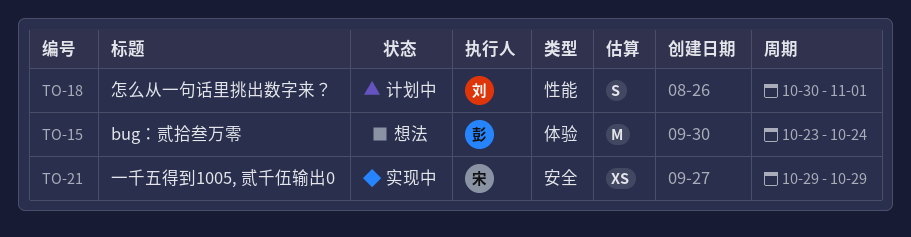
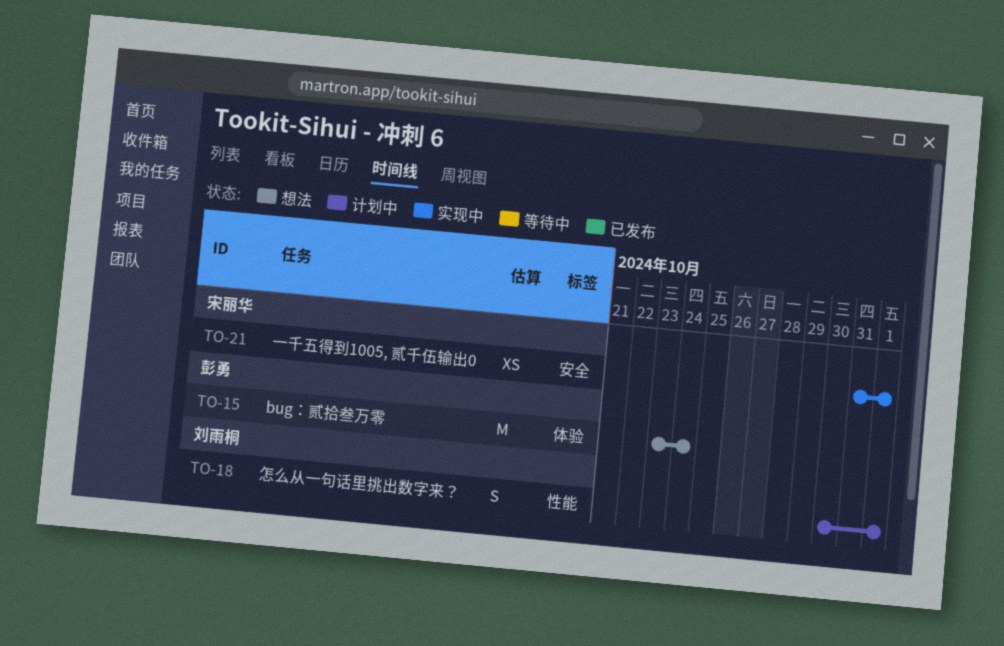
TO-21, start: Oct 29 -> Oct 31
TO-21, due: Oct 29 -> Nov 1

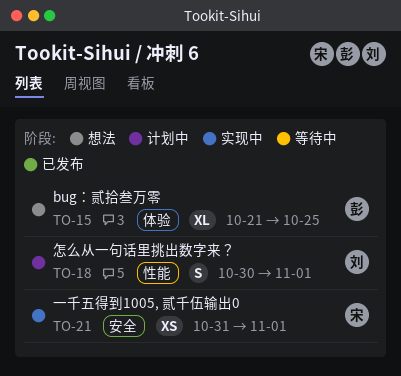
TO-15, estimate: M -> XL
TO-15, start: Oct 23 -> Oct 21
TO-15, due: Oct 24 -> Oct 25

